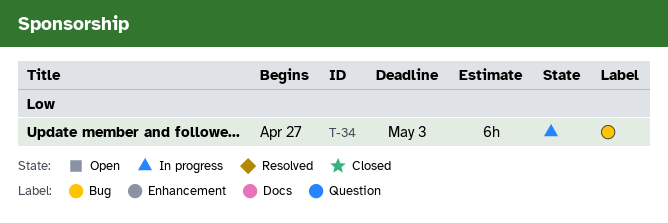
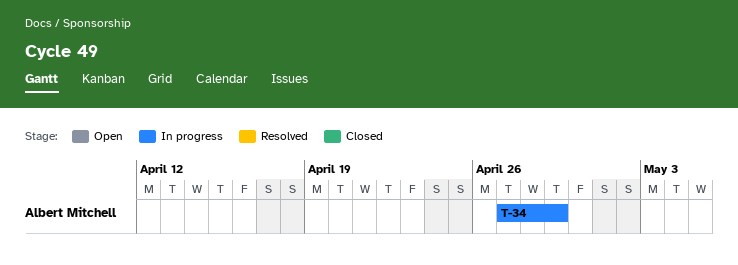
T-34, due: May 3 -> Apr 29

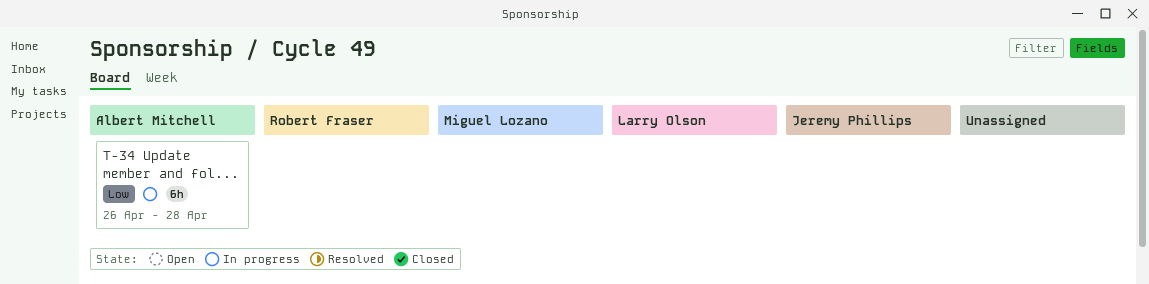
T-34, start: Apr 27 -> Apr 26
T-34, due: Apr 29 -> Apr 28

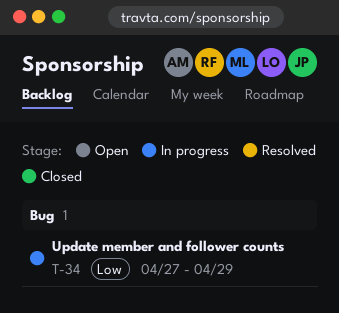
T-34, start: Apr 26 -> Apr 27
T-34, due: Apr 28 -> Apr 29

